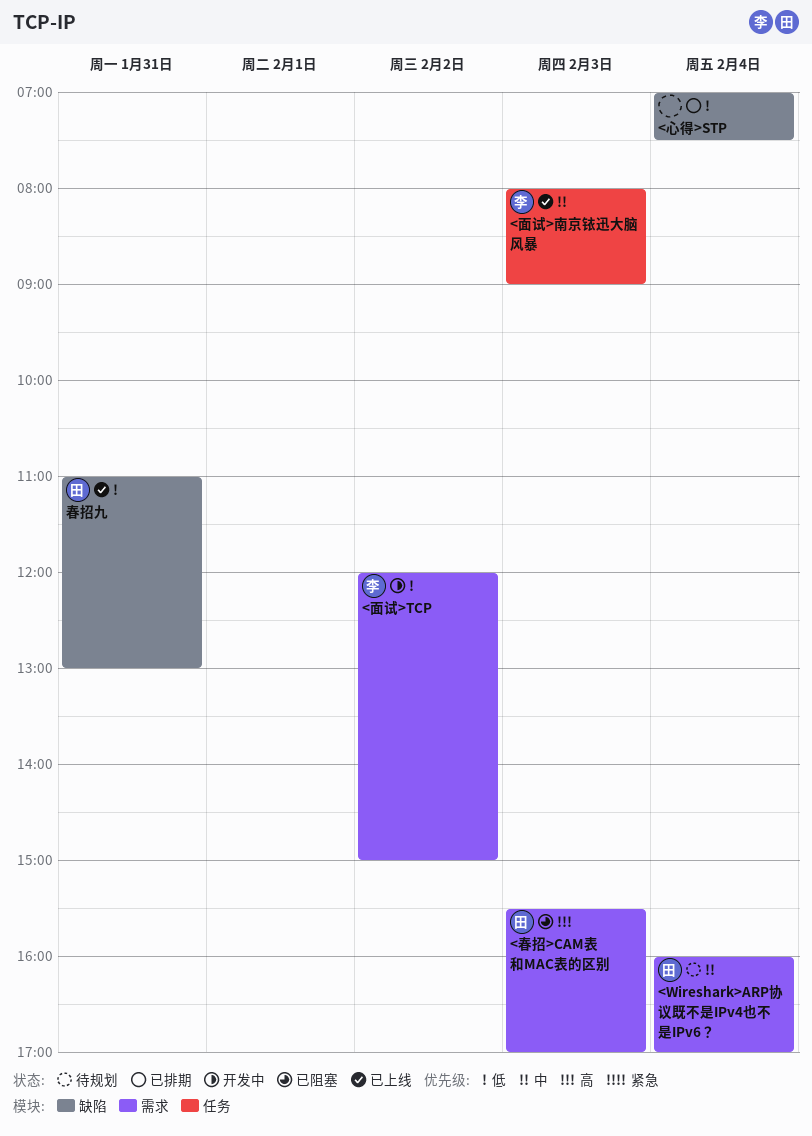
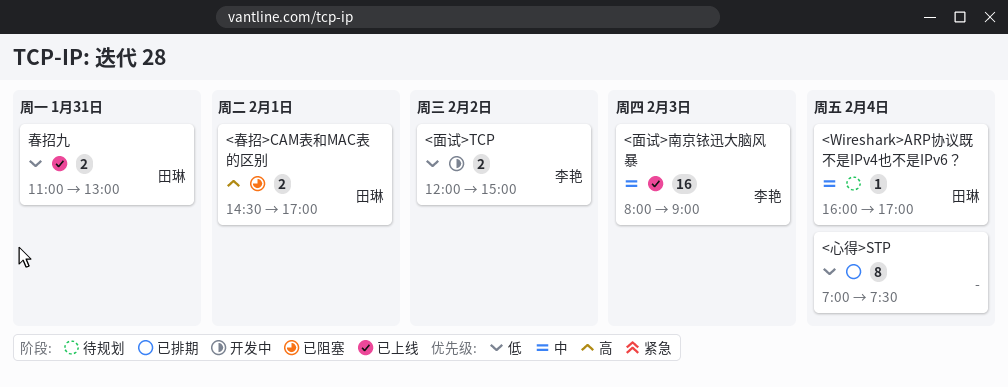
<春招>CAM表和MAC表的区别, day: Feb 3 -> Feb 1
<春招>CAM表和MAC表的区别, begins: 15:30 -> 14:30

